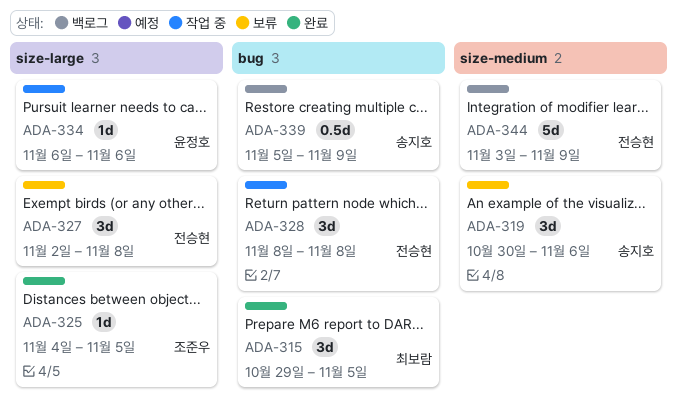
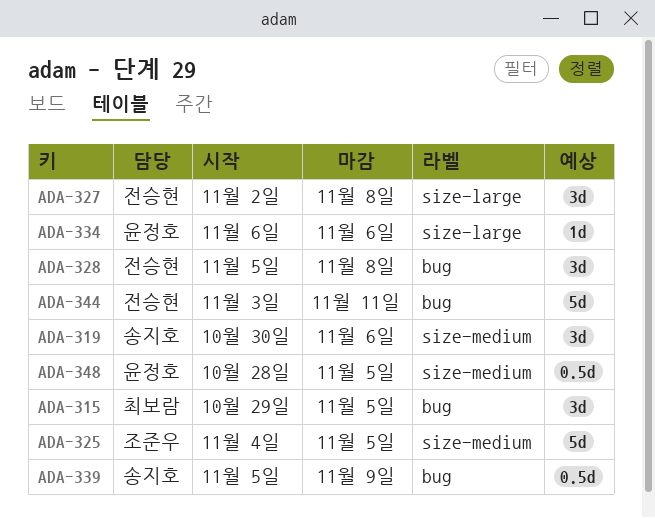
ADA-325, label: size-large -> size-medium
ADA-325, estimate: 1d -> 5d
ADA-328, start: Nov 8 -> Nov 5
ADA-344, label: size-medium -> bug
ADA-344, due: Nov 9 -> Nov 11
ADA-348: none -> present

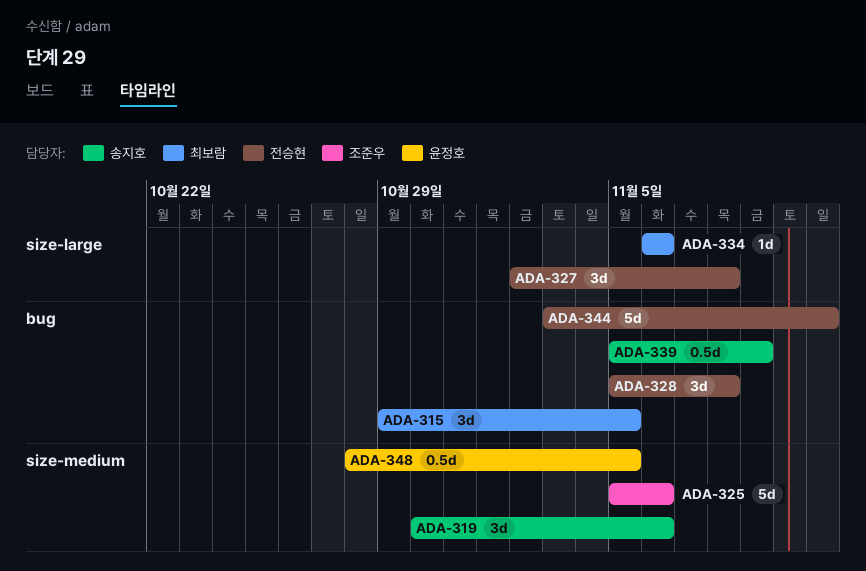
ADA-325, start: Nov 4 -> Nov 5
ADA-325, due: Nov 5 -> Nov 6
ADA-334, owner: 윤정호 -> 최보람

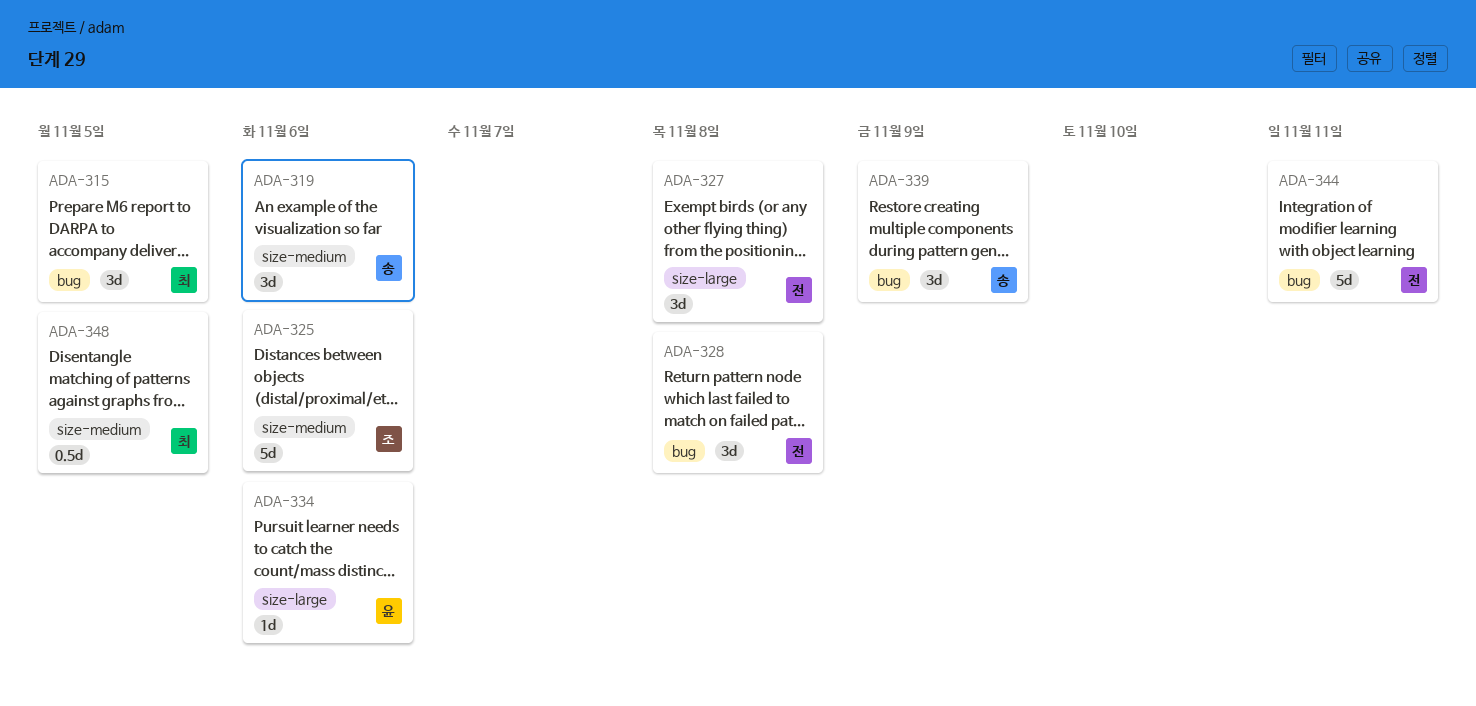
ADA-334, owner: 최보람 -> 윤정호
ADA-339, estimate: 0.5d -> 3d
ADA-348, owner: 윤정호 -> 최보람

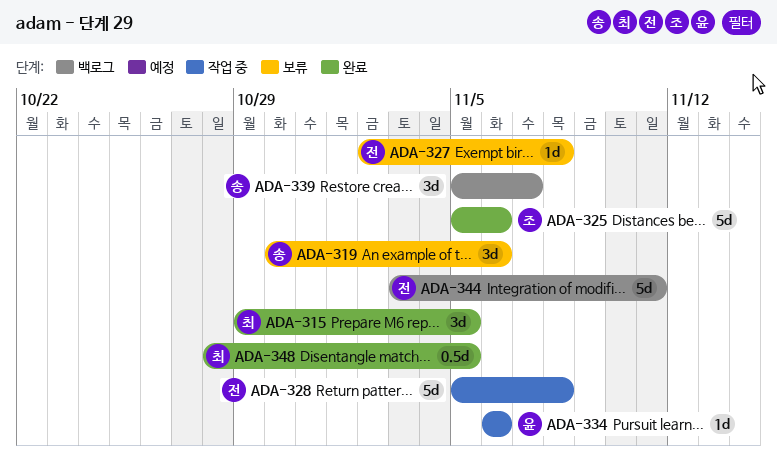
ADA-327, estimate: 3d -> 1d
ADA-328, estimate: 3d -> 5d
ADA-339, due: Nov 9 -> Nov 7

